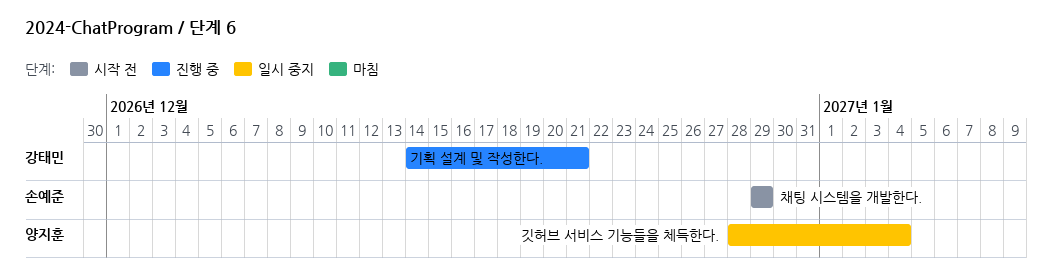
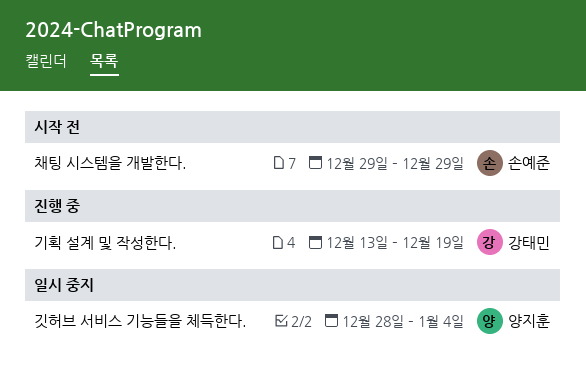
기획 설계 및 작성한다., start: Dec 14 -> Dec 13
기획 설계 및 작성한다., due: Dec 21 -> Dec 19

